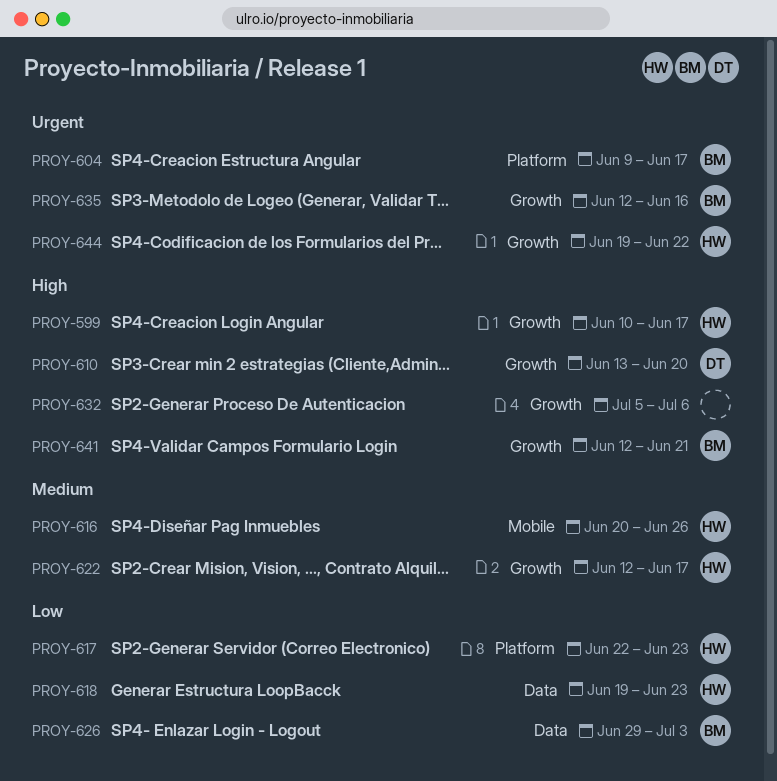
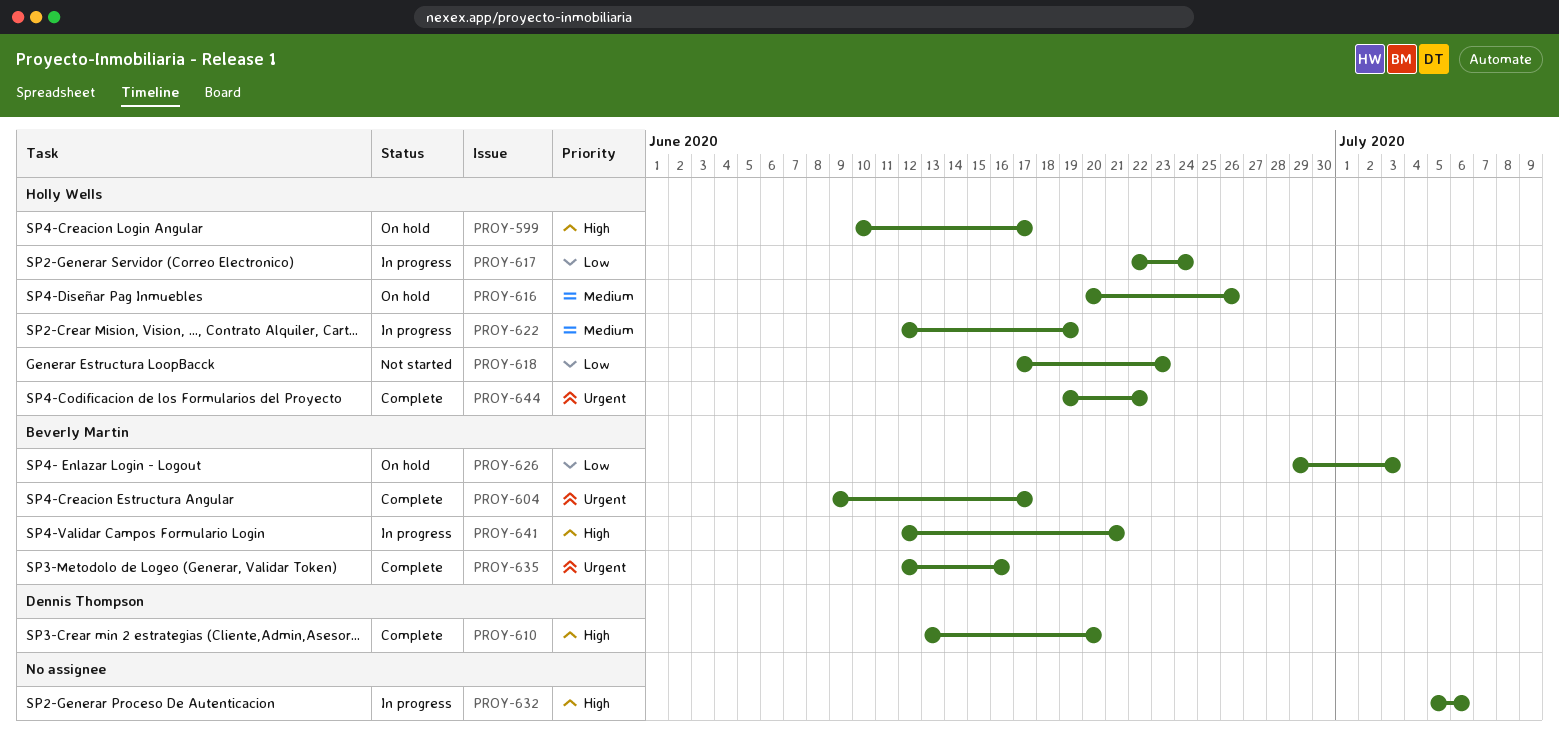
PROY-617, due: Jun 23 -> Jun 24
PROY-618, start: Jun 19 -> Jun 17
PROY-622, due: Jun 17 -> Jun 19

